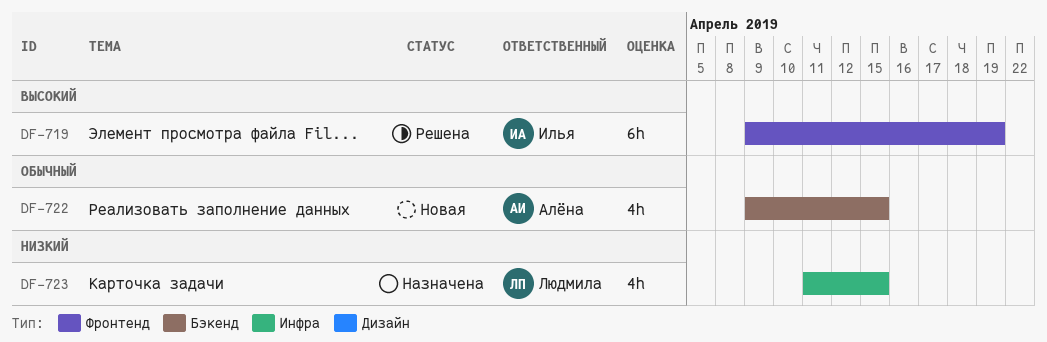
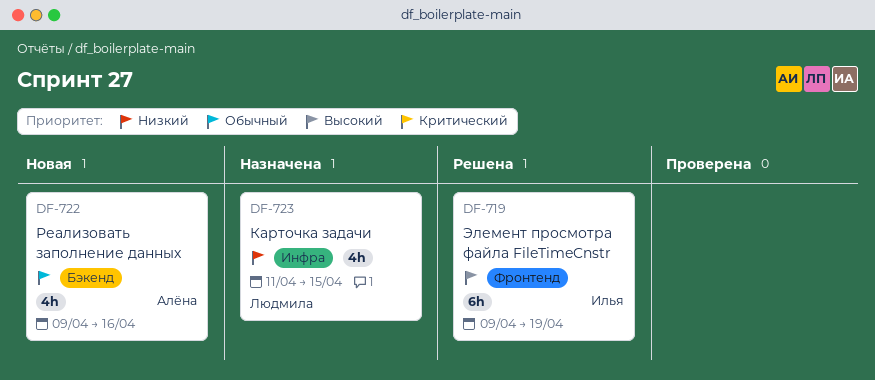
DF-722, due: Apr 15 -> Apr 16

